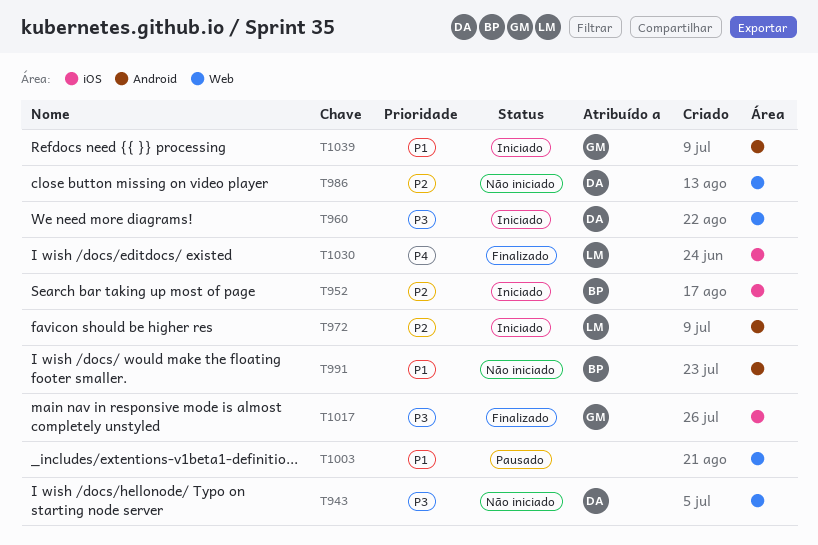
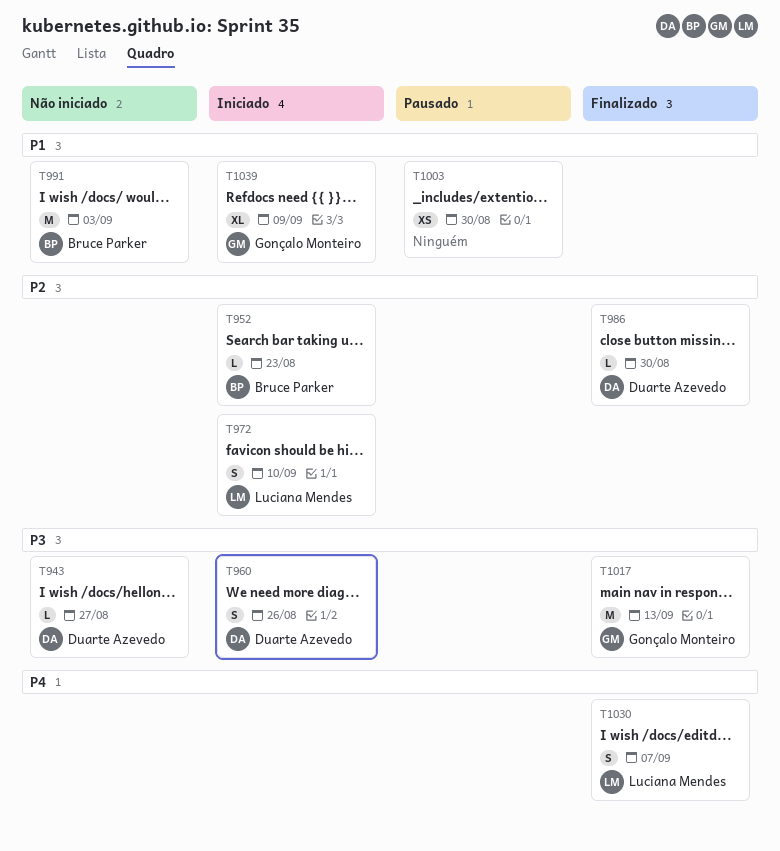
T986, status: Não iniciado -> Finalizado

